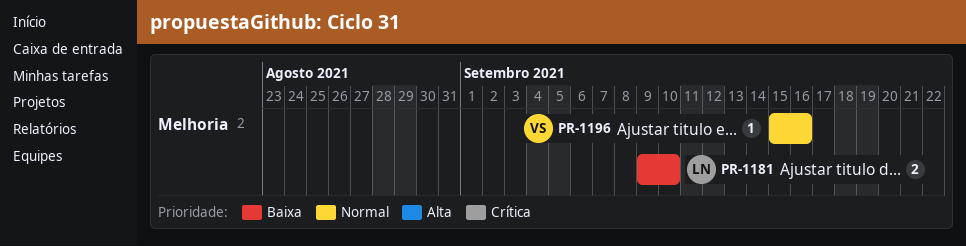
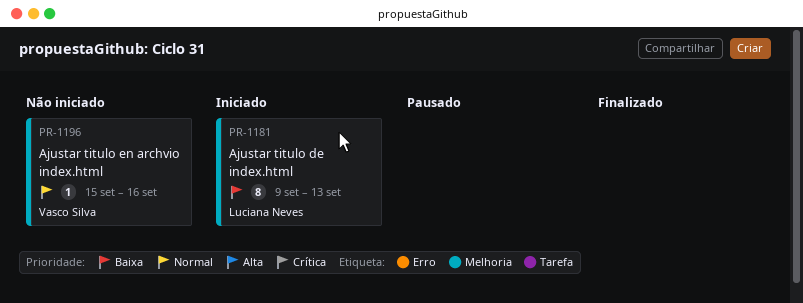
PR-1181, estimate: 2 -> 8
PR-1181, due: Sep 10 -> Sep 13

